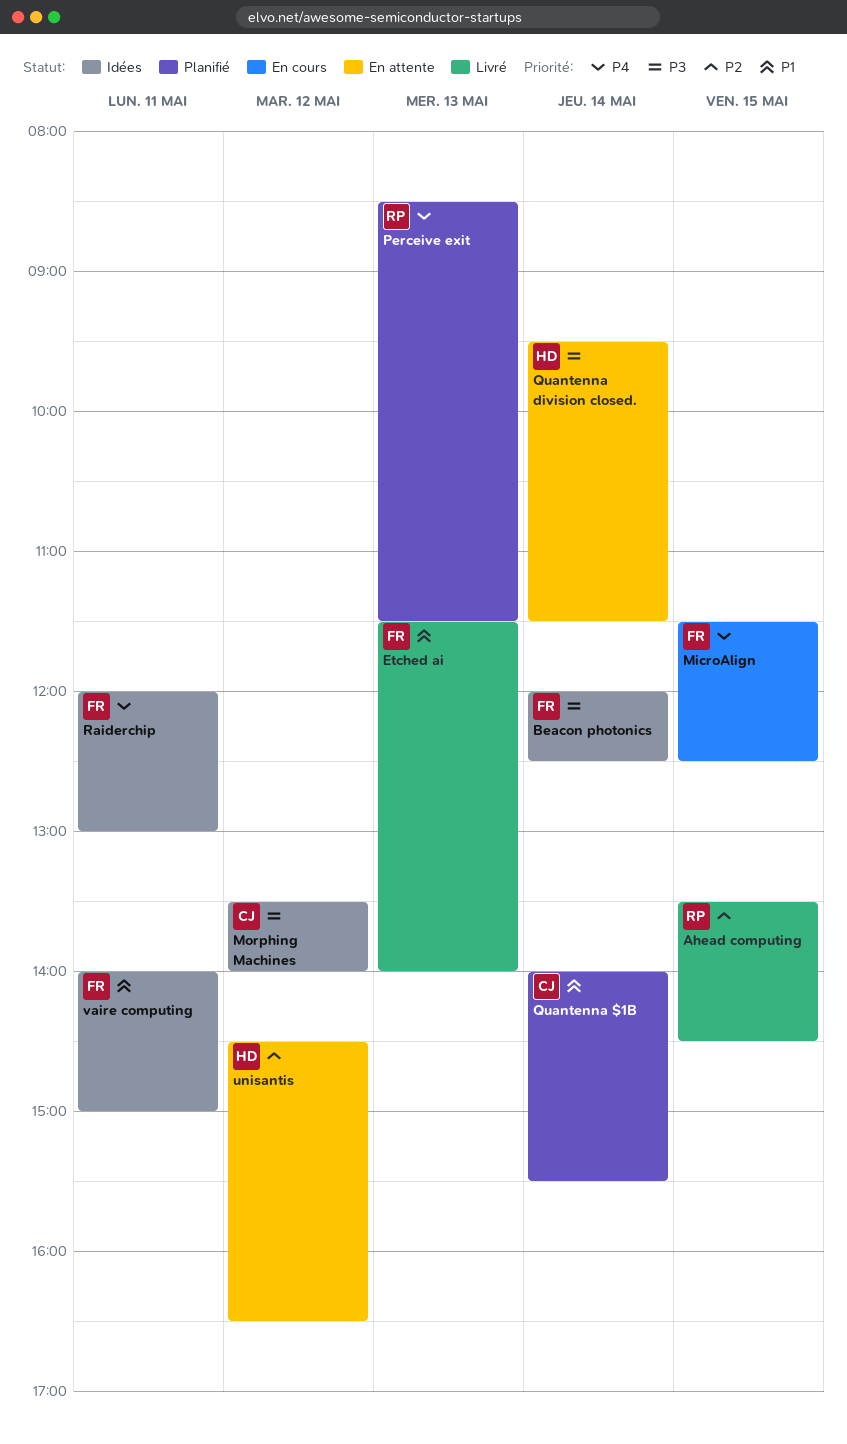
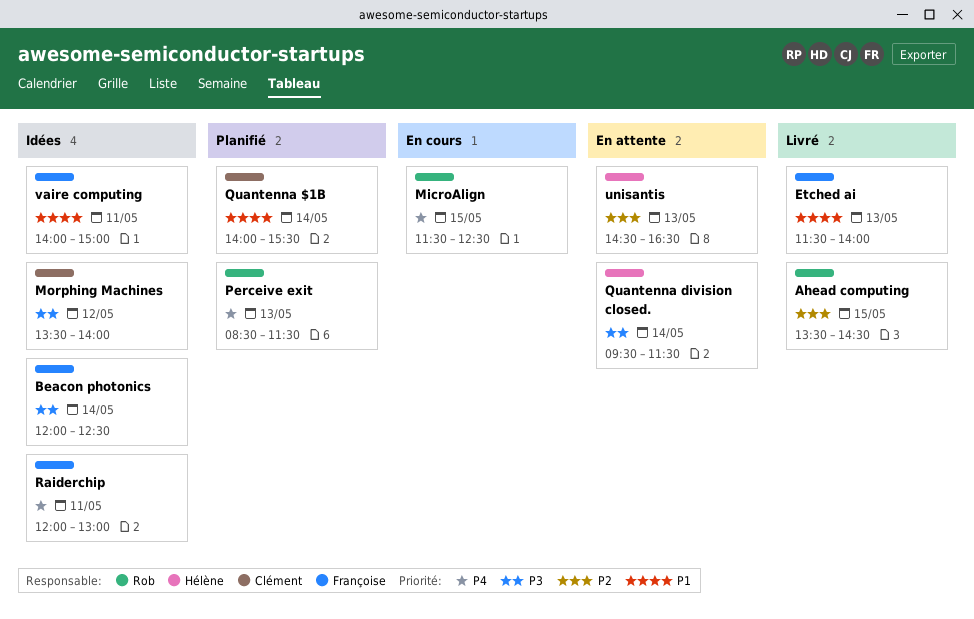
MicroAlign, owner: Françoise -> Rob
unisantis, day: May 12 -> May 13

